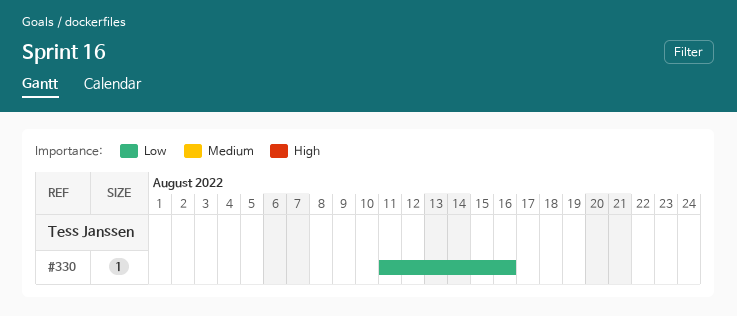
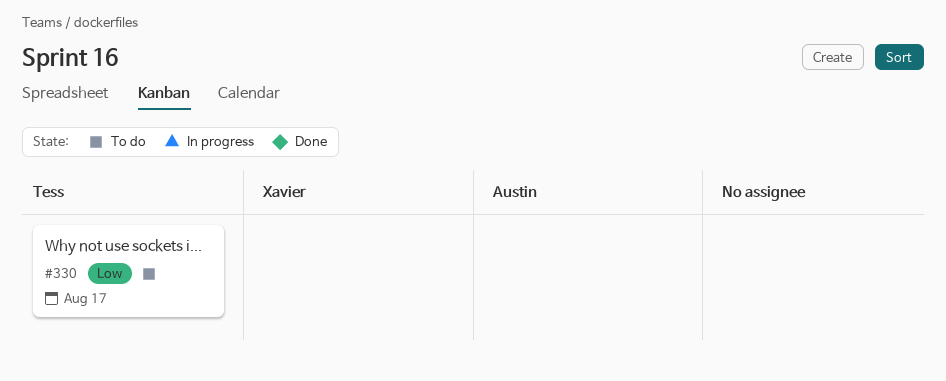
#330, due: Aug 16 -> Aug 17

